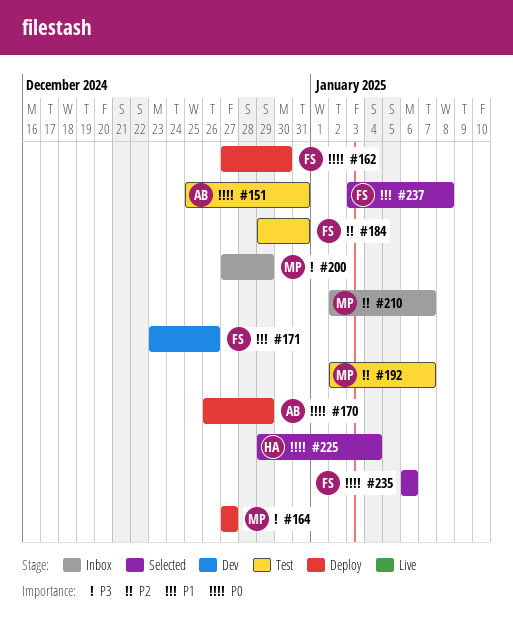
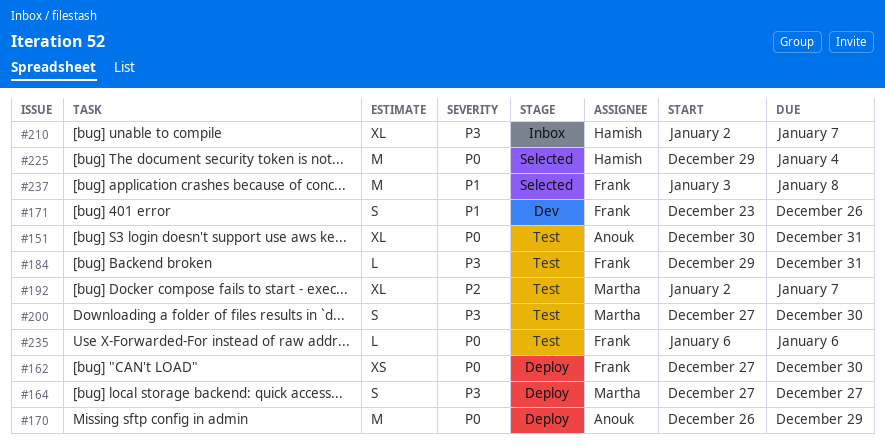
#151, start: Dec 25 -> Dec 30
#184, priority: P2 -> P3
#200, status: Inbox -> Test
#200, due: Dec 29 -> Dec 30
#210, owner: Martha -> Hamish
#210, priority: P2 -> P3
#235, status: Selected -> Test

